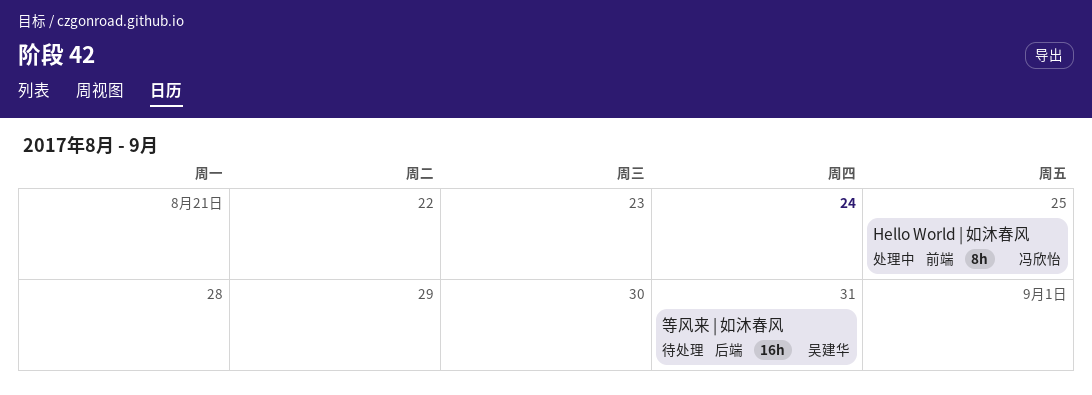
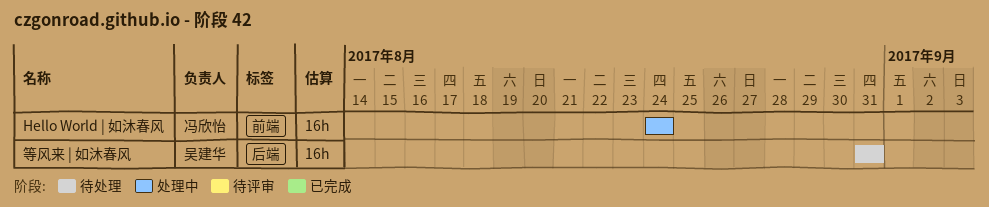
Hello World | 如沐春风, estimate: 8h -> 16h
Hello World | 如沐春风, due: Aug 25 -> Aug 24

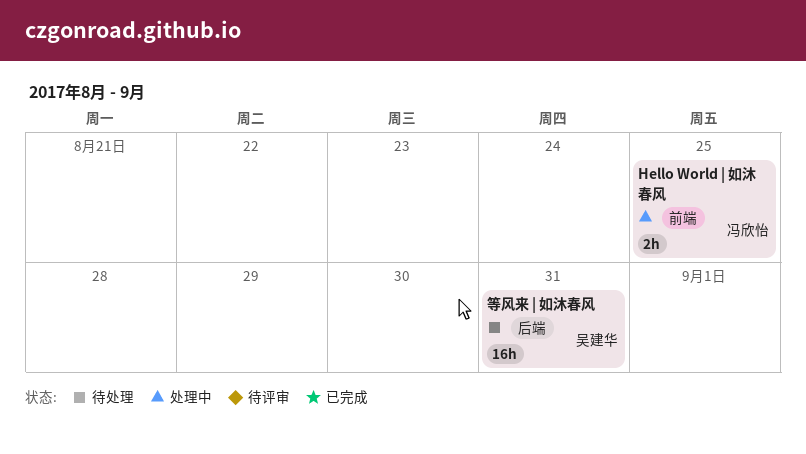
Hello World | 如沐春风, estimate: 16h -> 2h
Hello World | 如沐春风, due: Aug 24 -> Aug 25

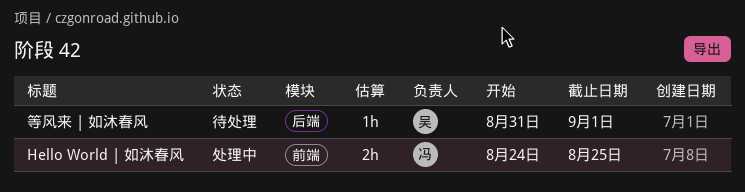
等风来 | 如沐春风, estimate: 16h -> 1h
等风来 | 如沐春风, due: Aug 31 -> Sep 1

